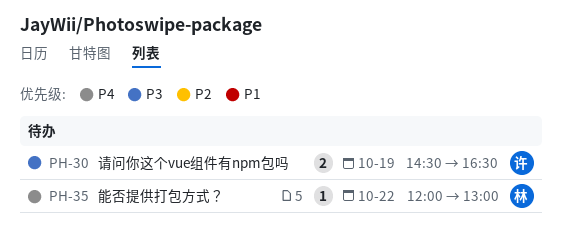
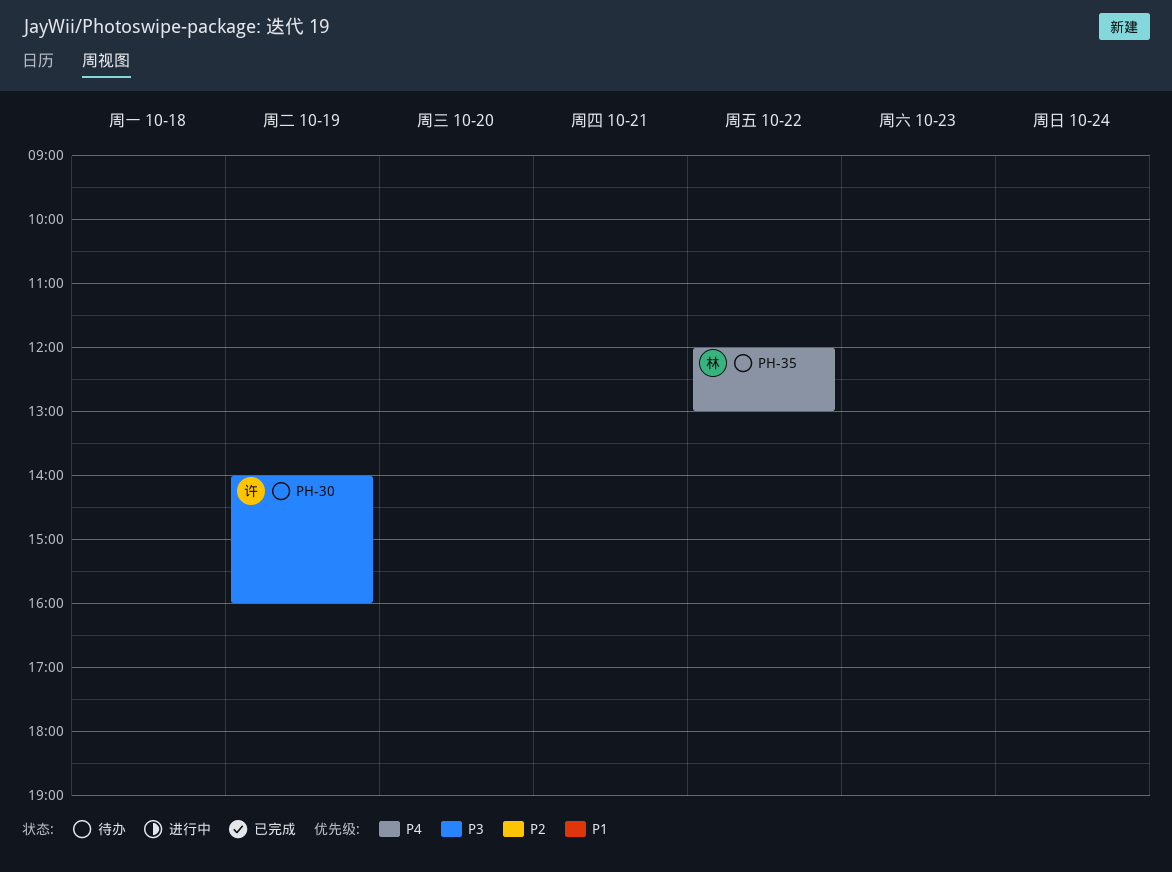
PH-30, begins: 14:30 -> 14:00
PH-30, ends: 16:30 -> 16:00

